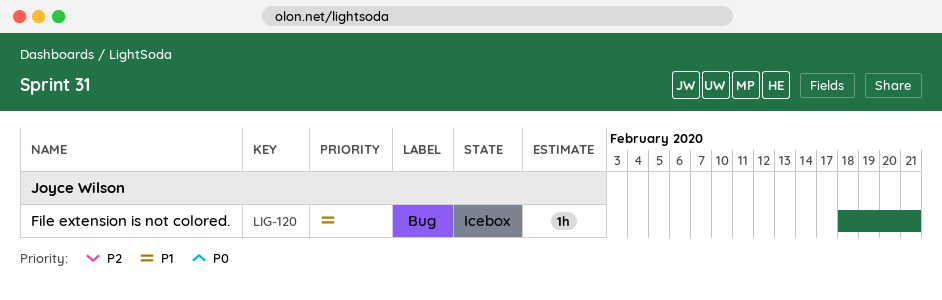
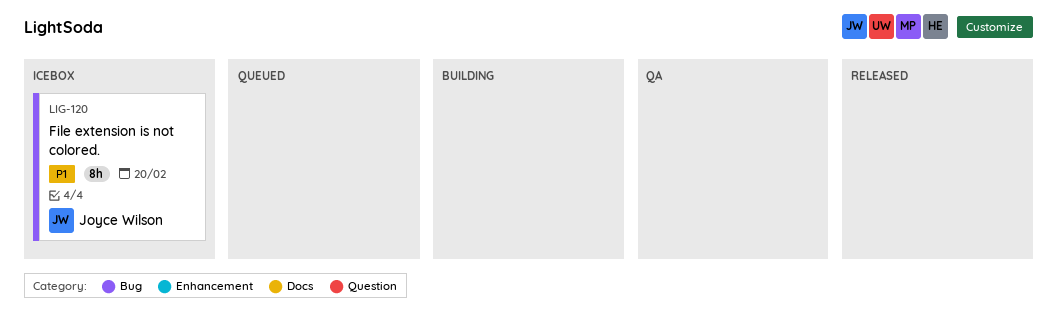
LIG-120, estimate: 1h -> 8h
LIG-120, due: Feb 21 -> Feb 20

